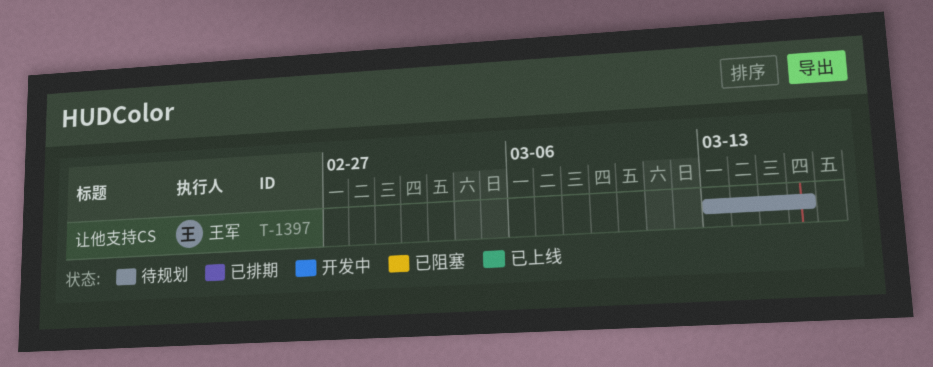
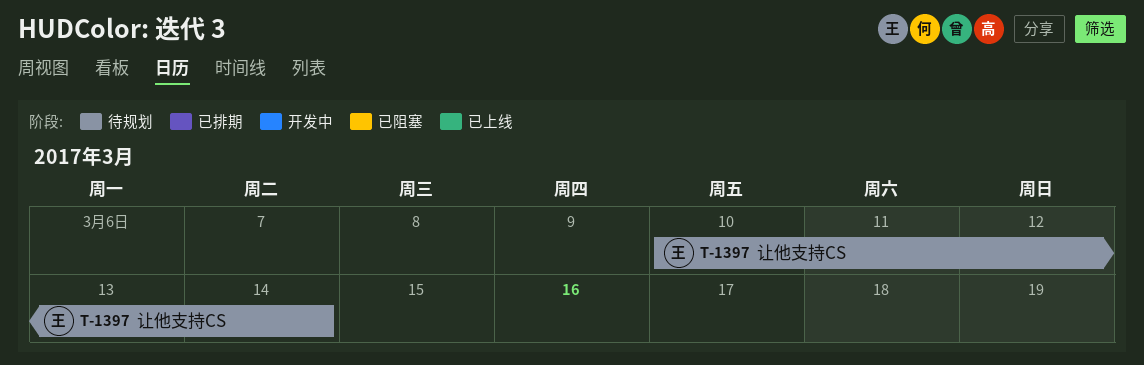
T-1397, start: Mar 13 -> Mar 10
T-1397, due: Mar 16 -> Mar 14

